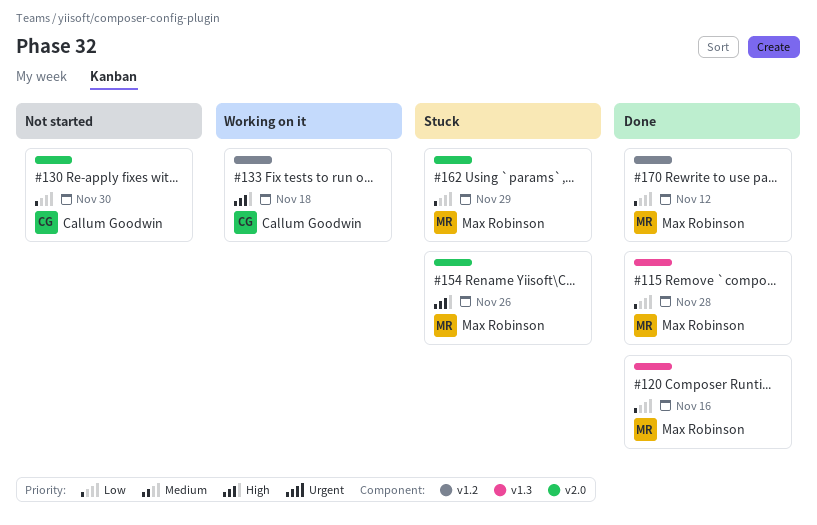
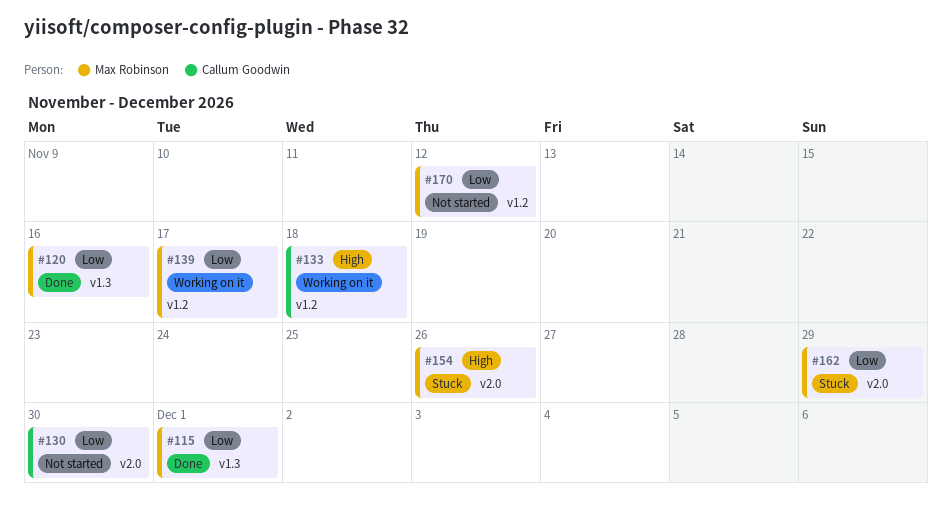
#115, due: Nov 28 -> Dec 1
#139: none -> present
#170, status: Done -> Not started

